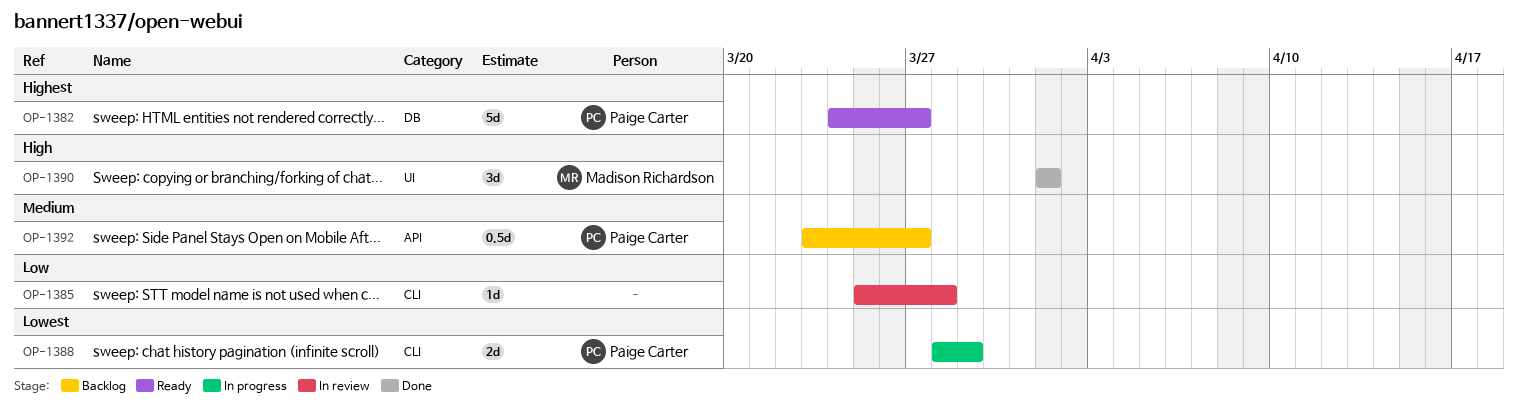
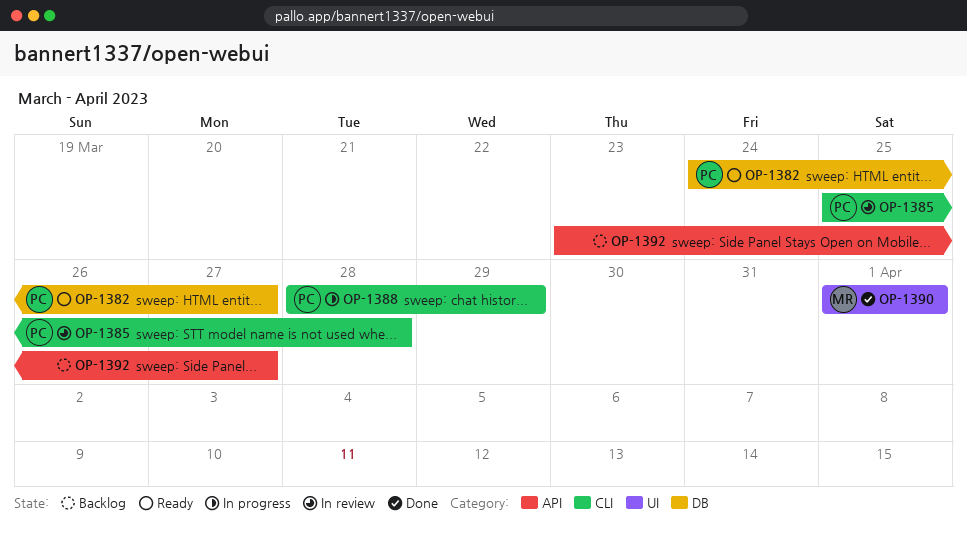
OP-1385, owner: none -> Paige Carter
OP-1392, owner: Paige Carter -> none

